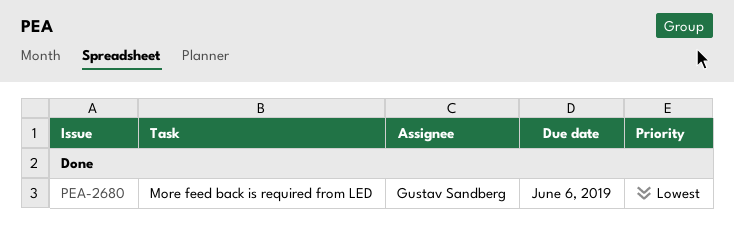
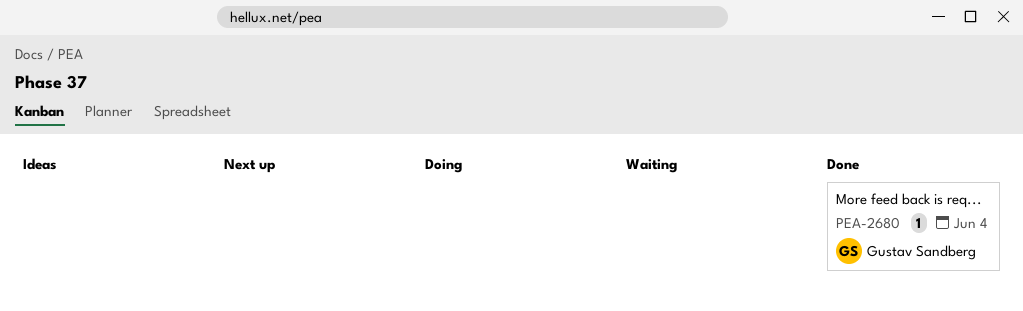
PEA-2680, due: Jun 6 -> Jun 4

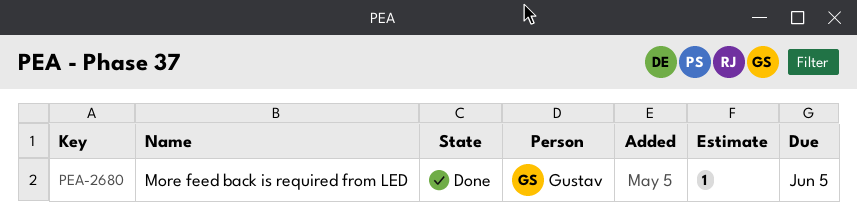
PEA-2680, due: Jun 4 -> Jun 5

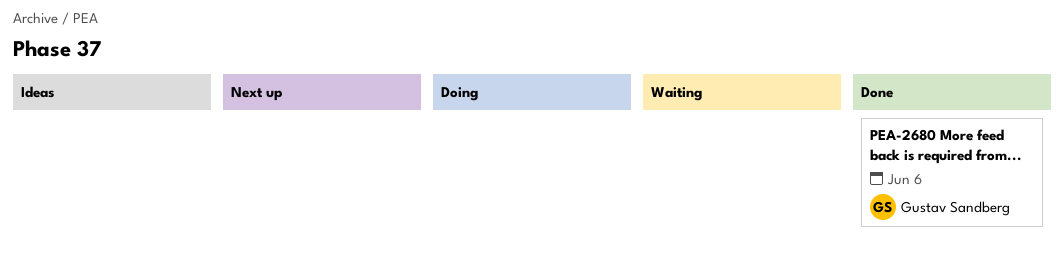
PEA-2680, due: Jun 5 -> Jun 6

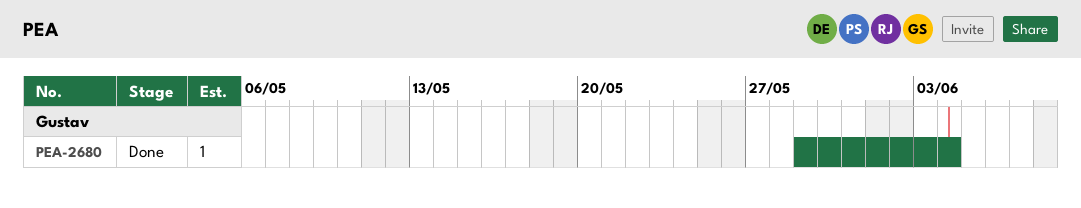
PEA-2680, due: Jun 6 -> Jun 4

